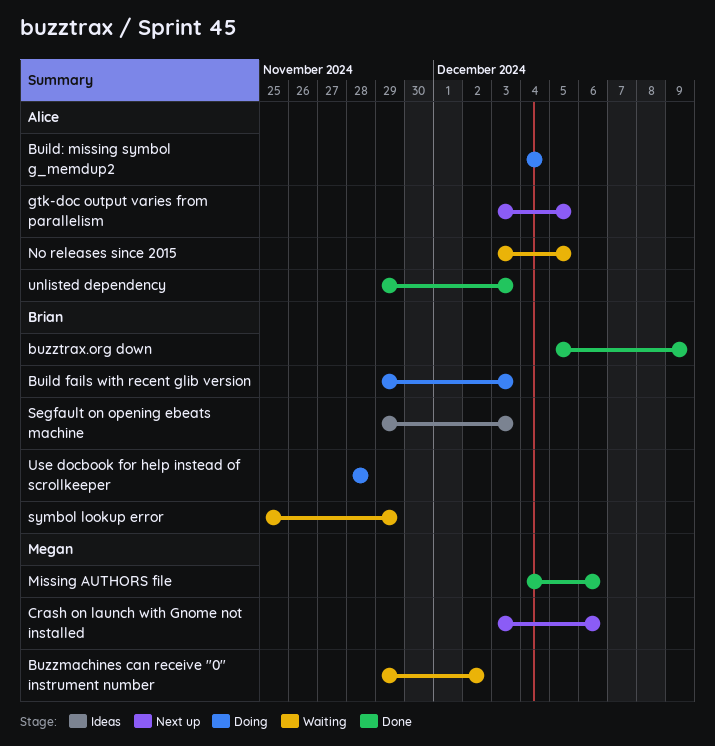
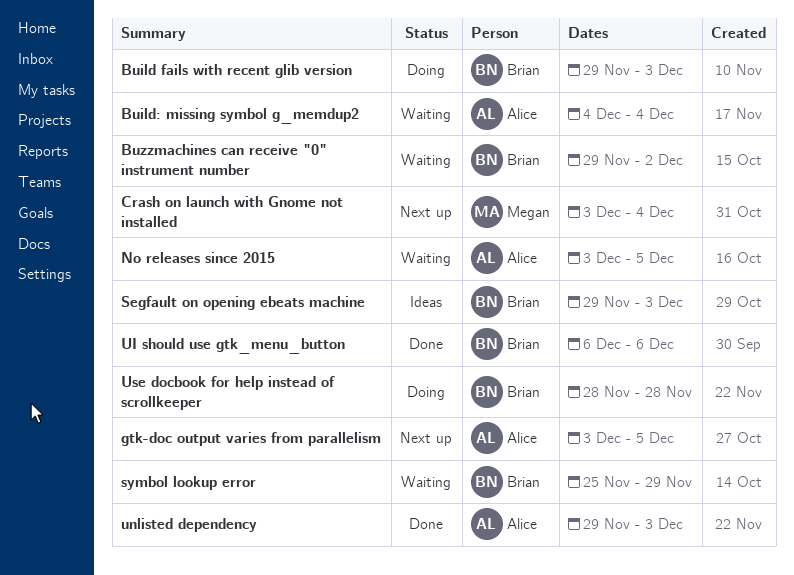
Build: missing symbol g_memdup2, status: Doing -> Waiting
Buzzmachines can receive "0" instrument number, owner: Megan -> Brian
buzztrax.org down: present -> none
Crash on launch with Gnome not installed, due: Dec 6 -> Dec 4
Missing AUTHORS file: present -> none
UI should use gtk_menu_button: none -> present

